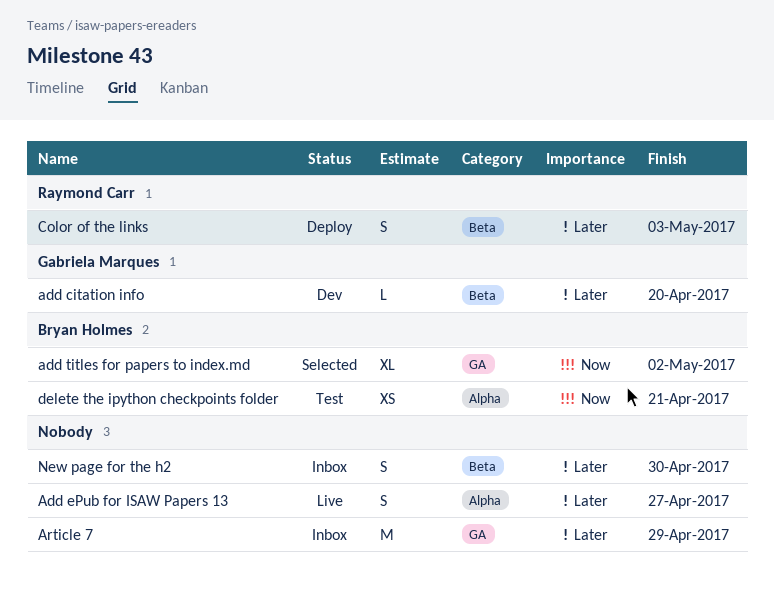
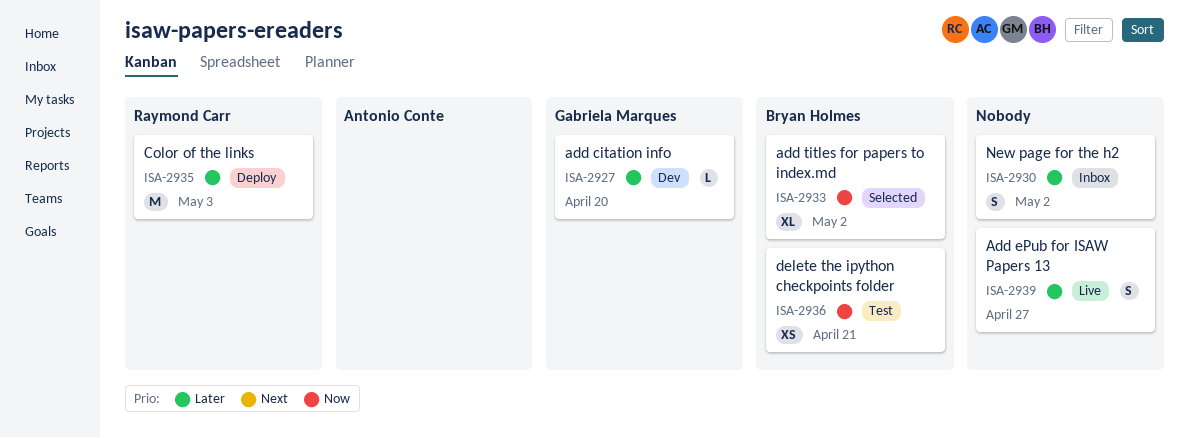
Article 7: present -> none
Color of the links, estimate: S -> M
New page for the h2, due: Apr 30 -> May 2

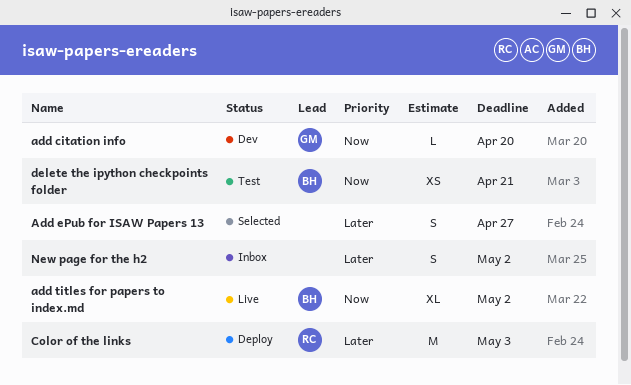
add citation info, priority: Later -> Now
Add ePub for ISAW Papers 13, status: Live -> Selected
add titles for papers to index.md, status: Selected -> Live

